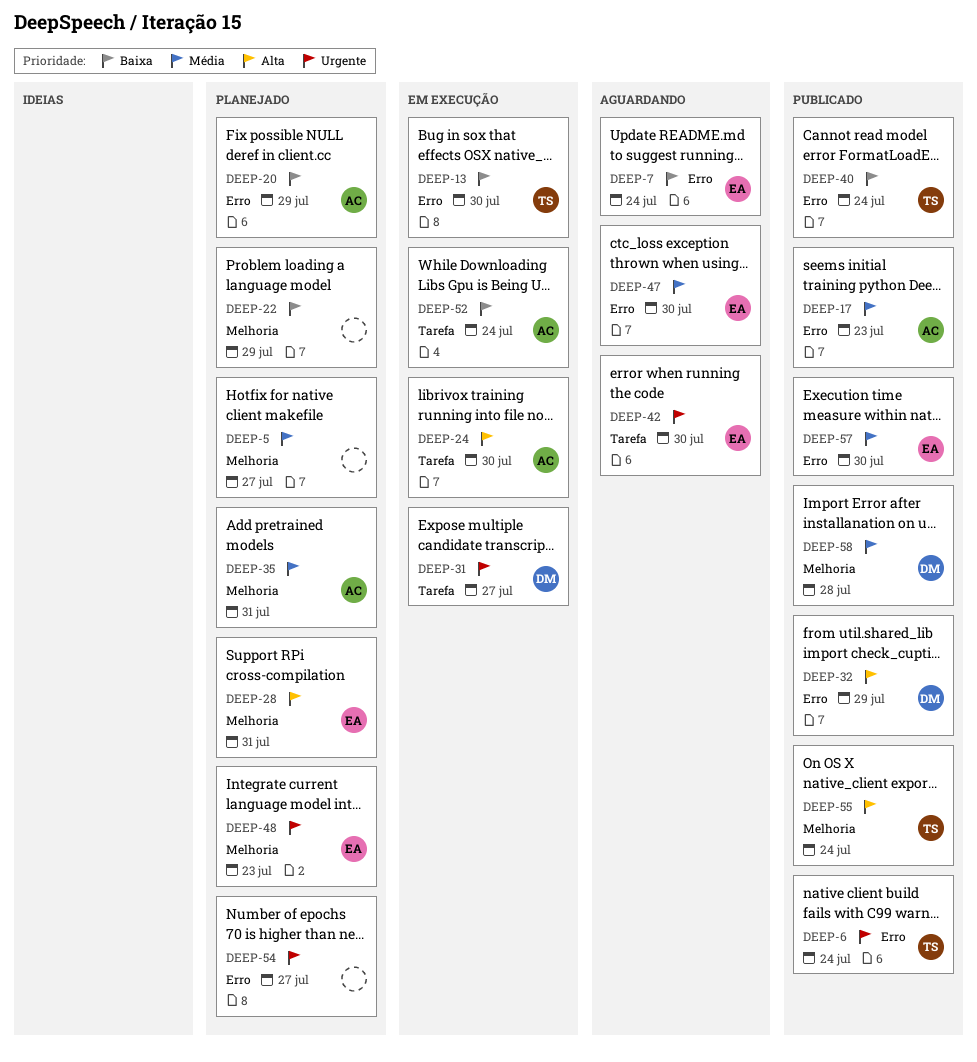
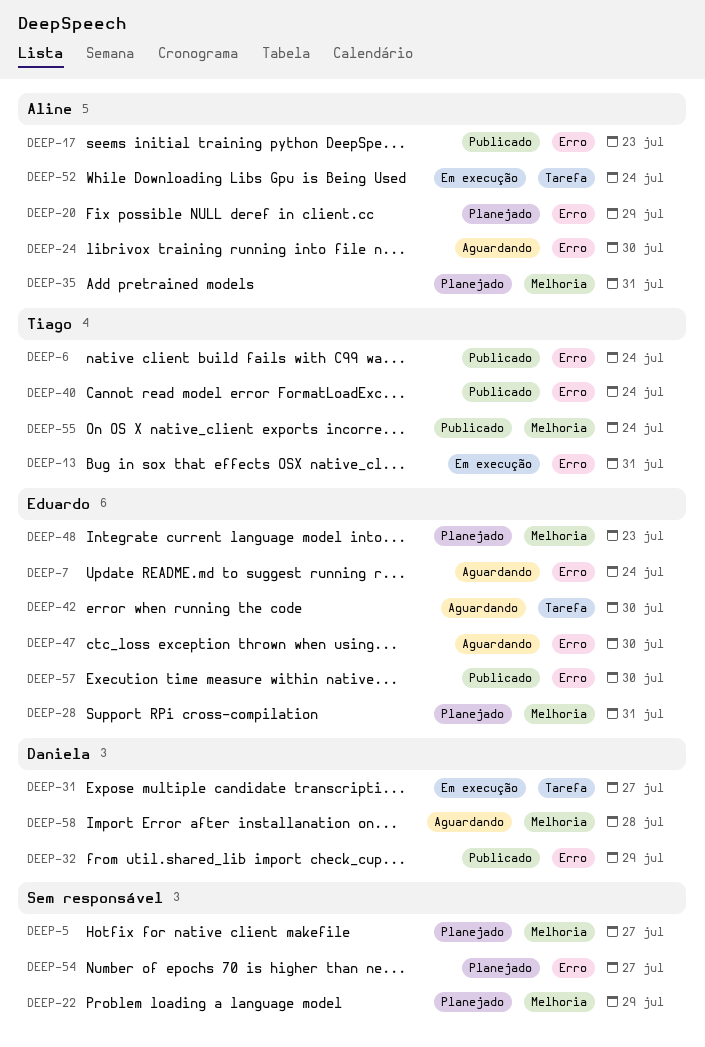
DEEP-13, due: Jul 30 -> Jul 31
DEEP-24, status: Em execução -> Aguardando
DEEP-24, label: Tarefa -> Erro
DEEP-58, status: Publicado -> Aguardando

